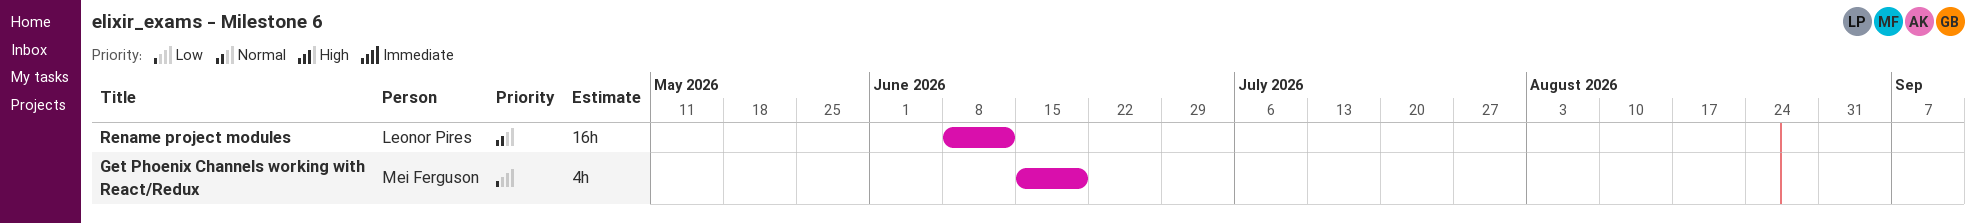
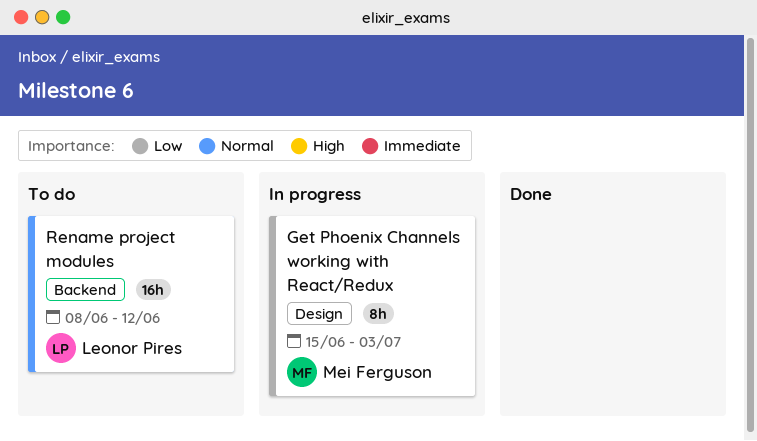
Get Phoenix Channels working with React/Redux, estimate: 4h -> 8h
Get Phoenix Channels working with React/Redux, due: Jun 19 -> Jul 3

